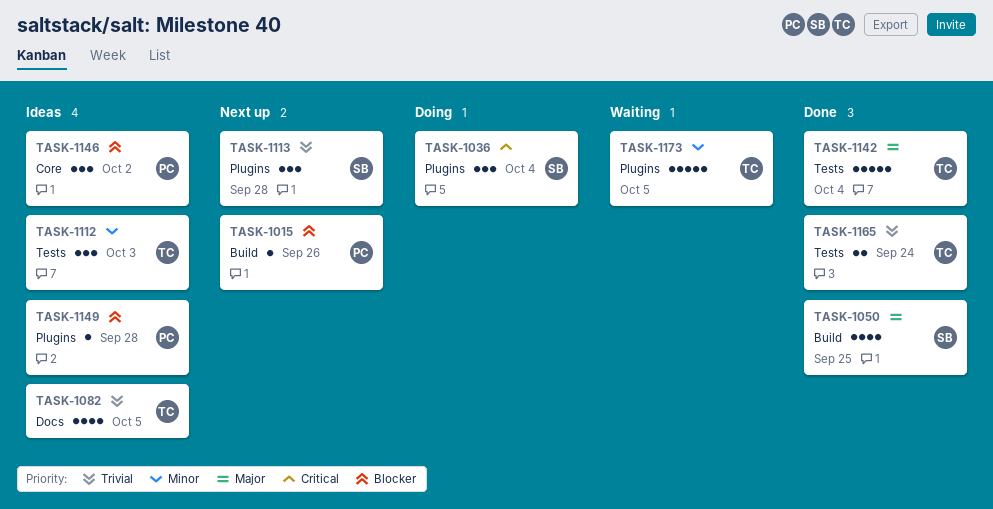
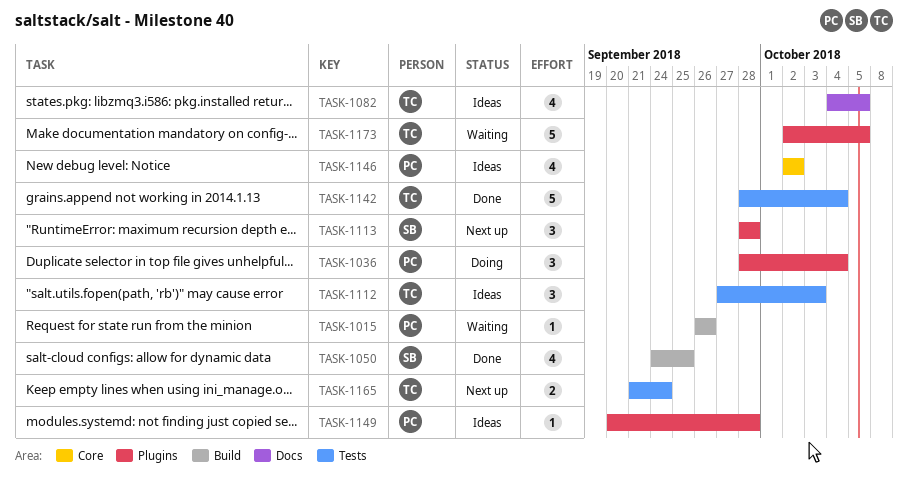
TASK-1015, status: Next up -> Waiting
TASK-1036, owner: SB -> PC
TASK-1146, estimate: 3 -> 4
TASK-1165, status: Done -> Next up

